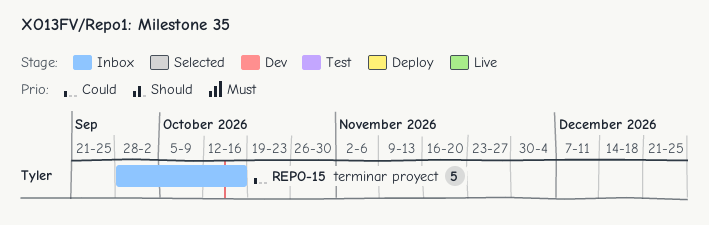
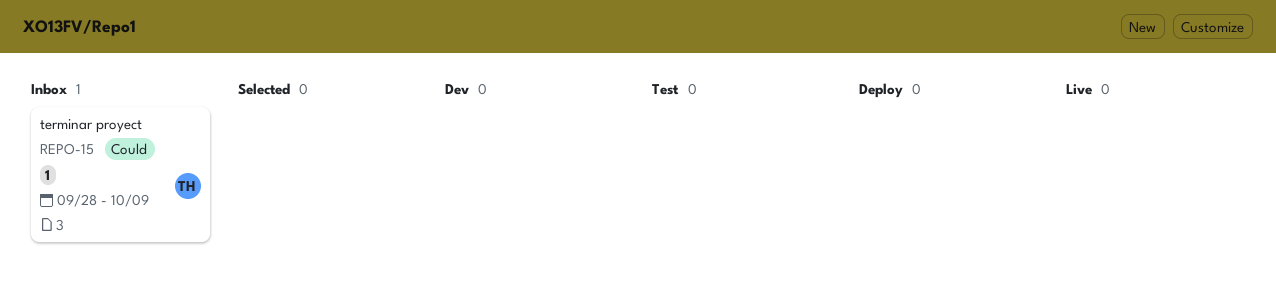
REPO-15, estimate: 5 -> 1
REPO-15, due: Oct 16 -> Oct 9

